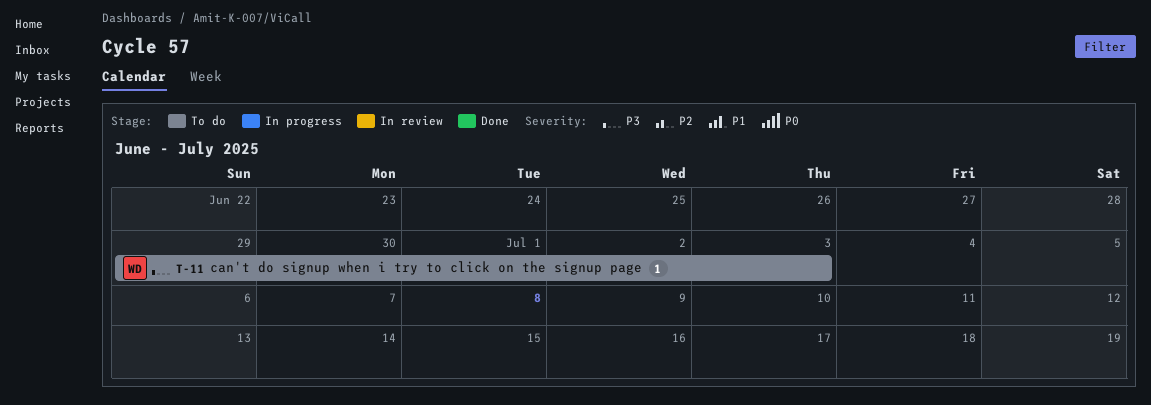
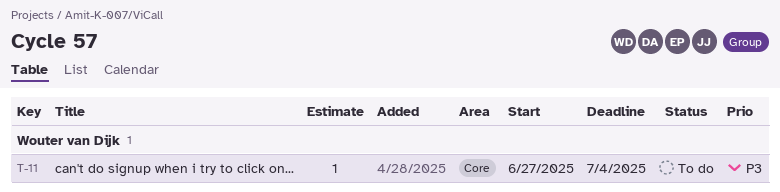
T-11, start: Jun 29 -> Jun 27
T-11, due: Jul 3 -> Jul 4

